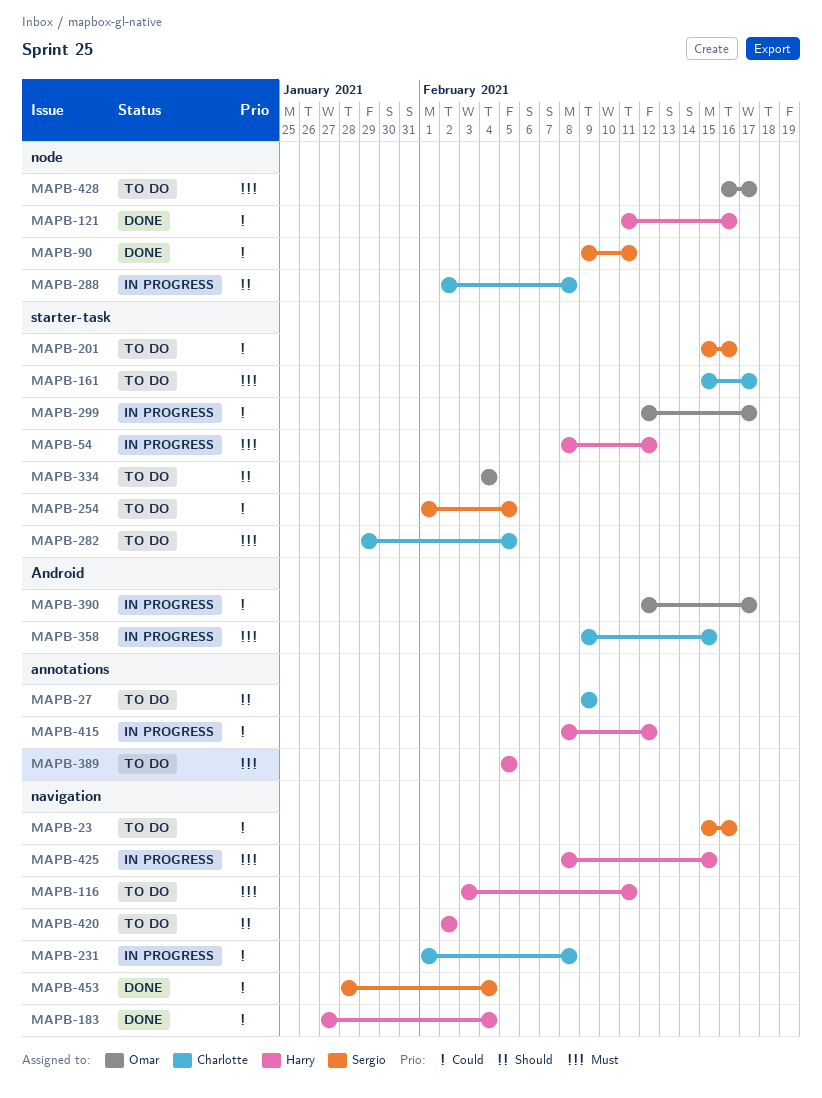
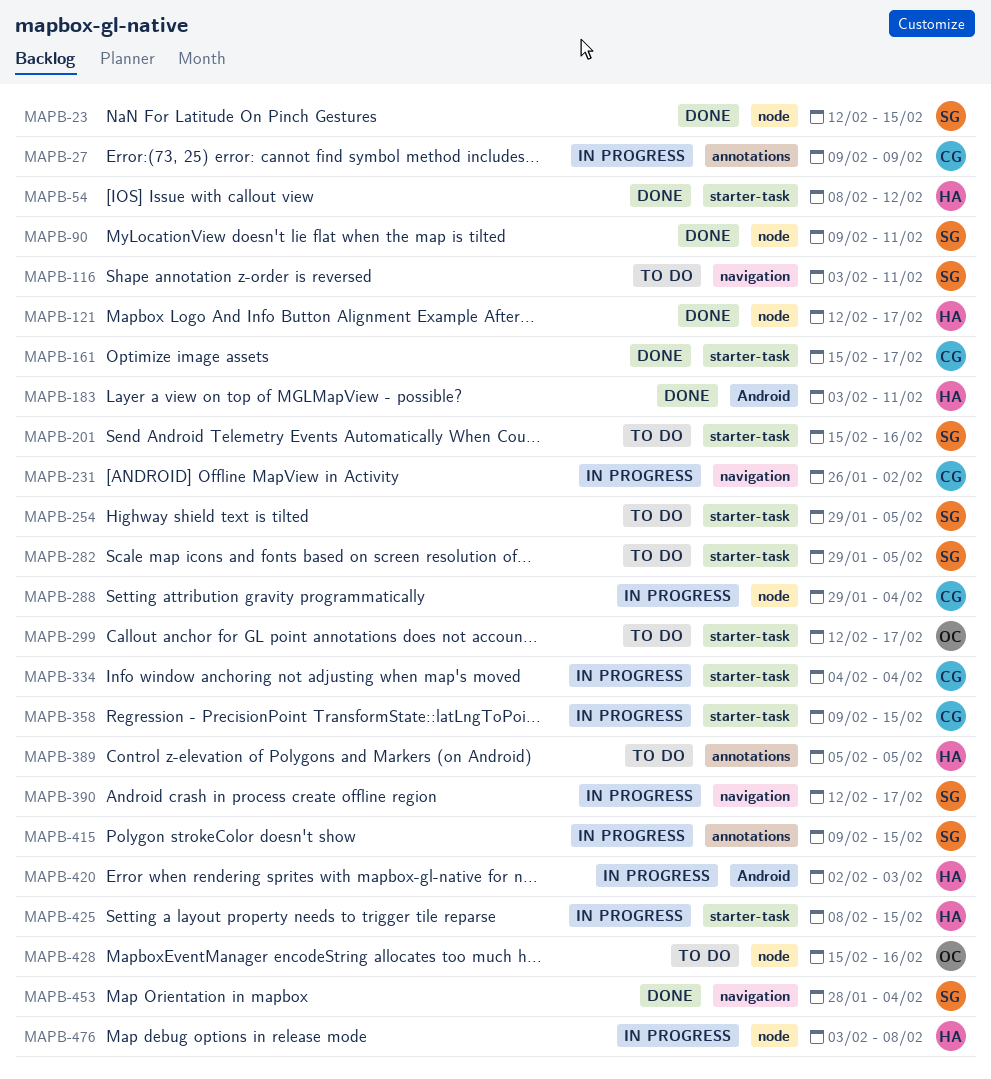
MAPB-23, status: To do -> Done
MAPB-23, label: navigation -> node
MAPB-23, start: Feb 15 -> Feb 12
MAPB-23, due: Feb 16 -> Feb 15
MAPB-27, status: To do -> In progress
MAPB-54, status: In progress -> Done
MAPB-116, owner: Harry -> Sergio
MAPB-121, start: Feb 11 -> Feb 12
MAPB-121, due: Feb 16 -> Feb 17
MAPB-161, status: To do -> Done
MAPB-183, label: navigation -> Android
MAPB-183, start: Jan 27 -> Feb 3
MAPB-183, due: Feb 4 -> Feb 11
MAPB-231, start: Feb 1 -> Jan 26
MAPB-231, due: Feb 8 -> Feb 2
MAPB-254, start: Feb 1 -> Jan 29
MAPB-282, owner: Charlotte -> Sergio
MAPB-288, start: Feb 2 -> Jan 29
MAPB-288, due: Feb 8 -> Feb 4
MAPB-299, status: In progress -> To do
MAPB-334, status: To do -> In progress
MAPB-334, owner: Omar -> Charlotte
MAPB-358, label: Android -> starter-task
MAPB-390, owner: Omar -> Sergio
MAPB-390, label: Android -> navigation
MAPB-415, owner: Harry -> Sergio
MAPB-415, start: Feb 8 -> Feb 9
MAPB-415, due: Feb 12 -> Feb 15
MAPB-420, status: To do -> In progress
MAPB-420, label: navigation -> Android
MAPB-420, due: Feb 2 -> Feb 3
MAPB-425, label: navigation -> starter-task
MAPB-428, start: Feb 16 -> Feb 15
MAPB-428, due: Feb 17 -> Feb 16
MAPB-476: none -> present

